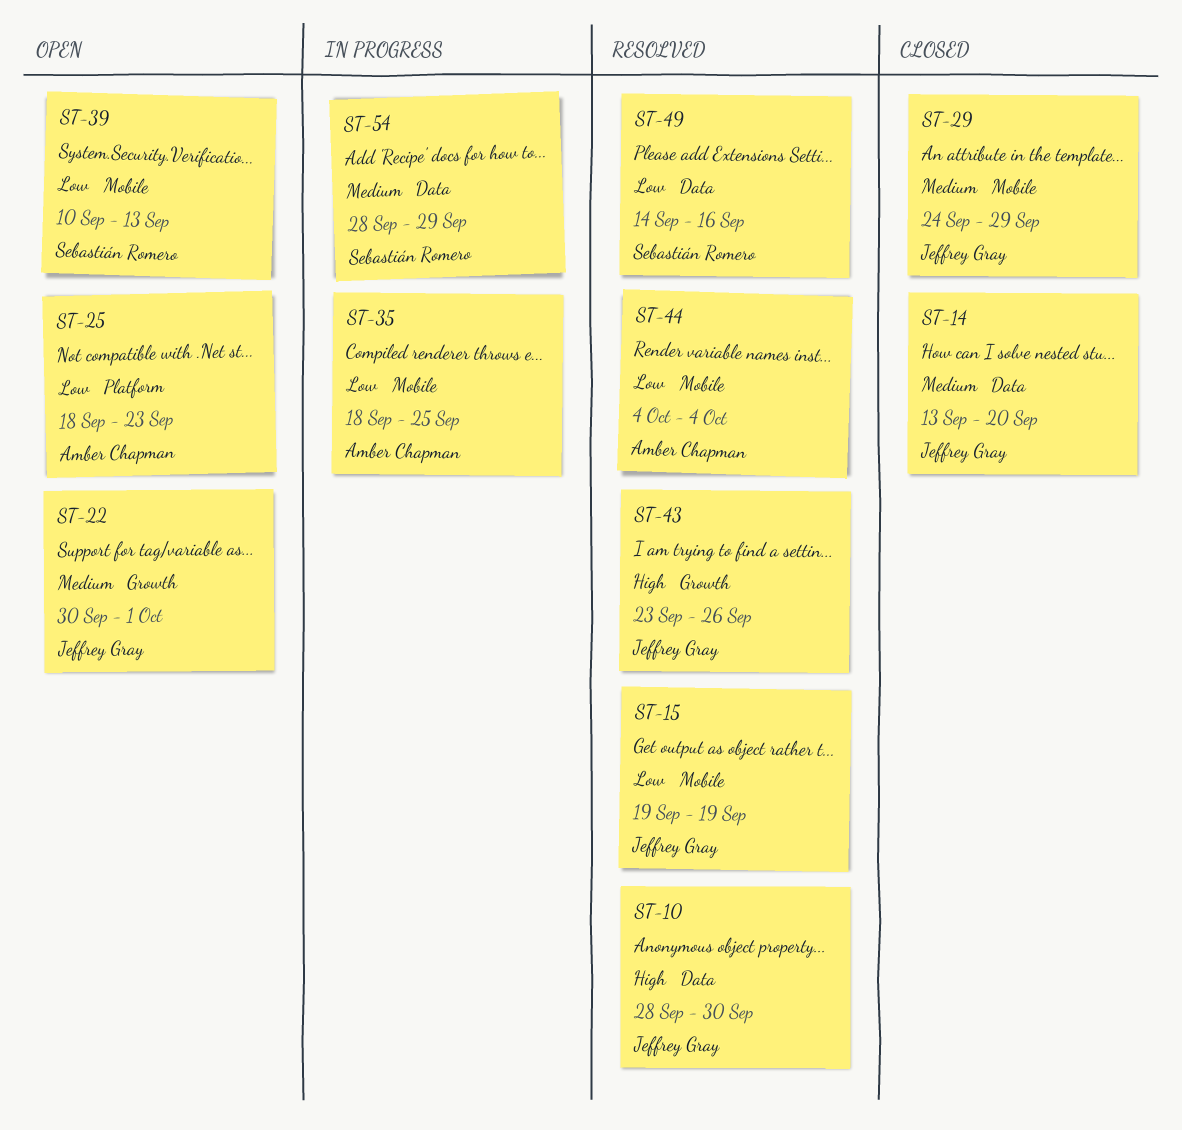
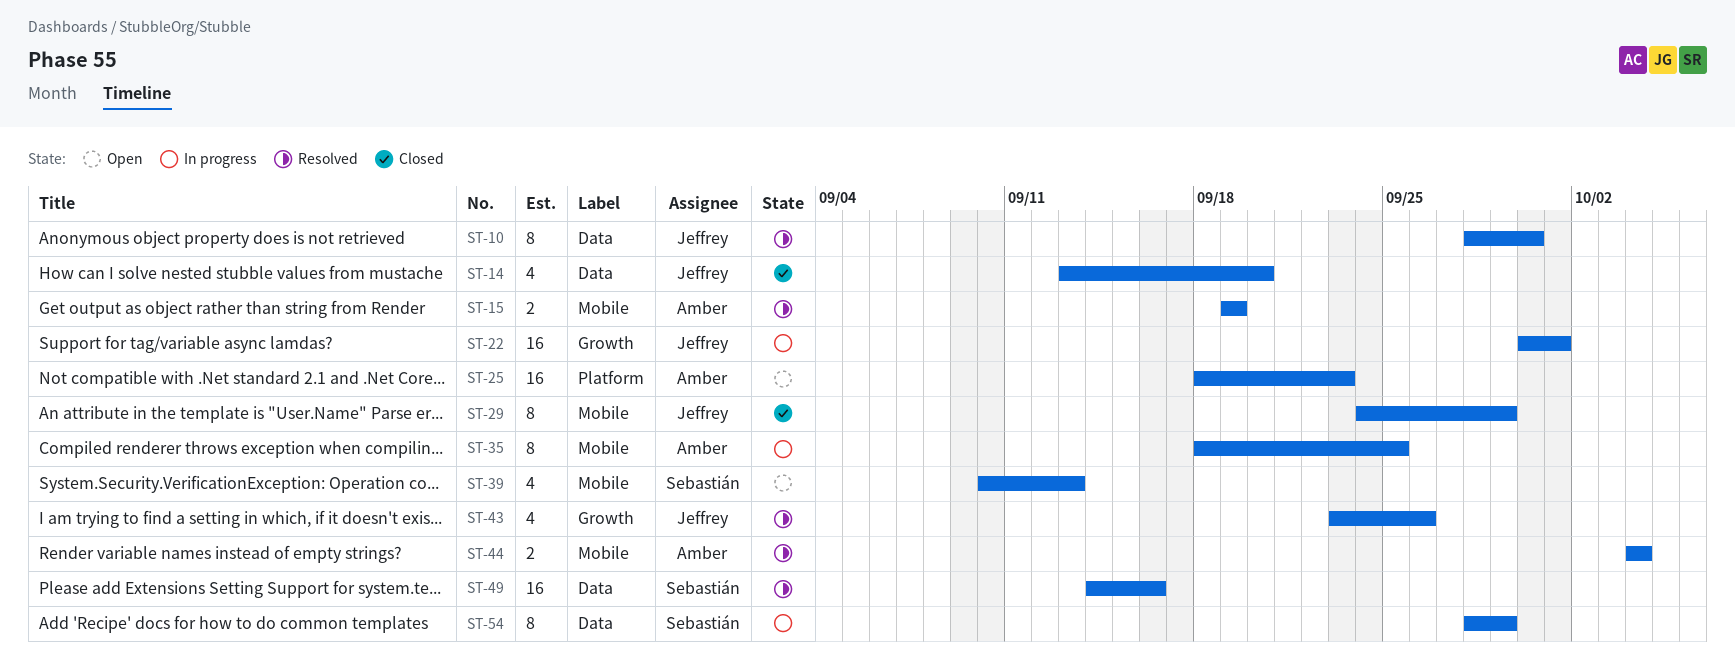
ST-15, owner: Jeffrey Gray -> Amber Chapman
ST-22, status: Open -> In progress

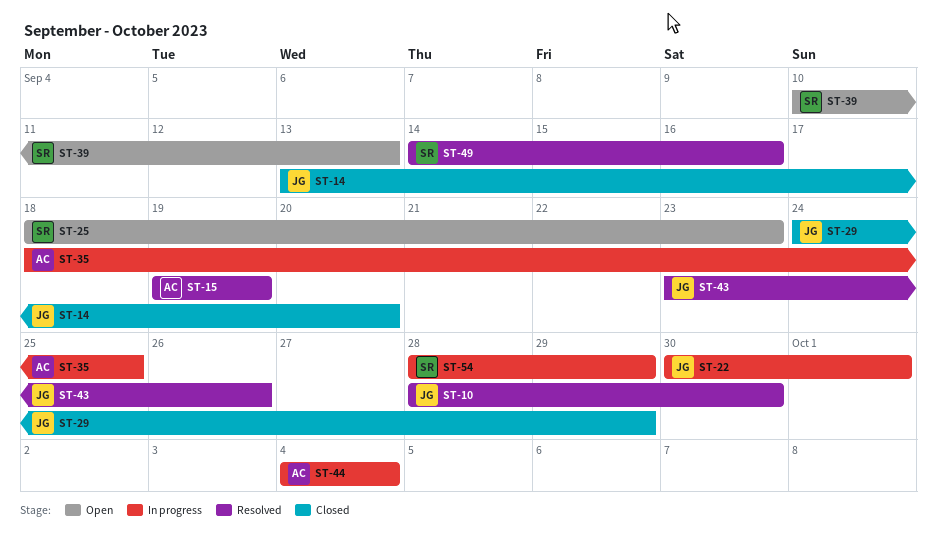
ST-25, owner: Amber -> Sebastián
ST-44, status: Resolved -> In progress

